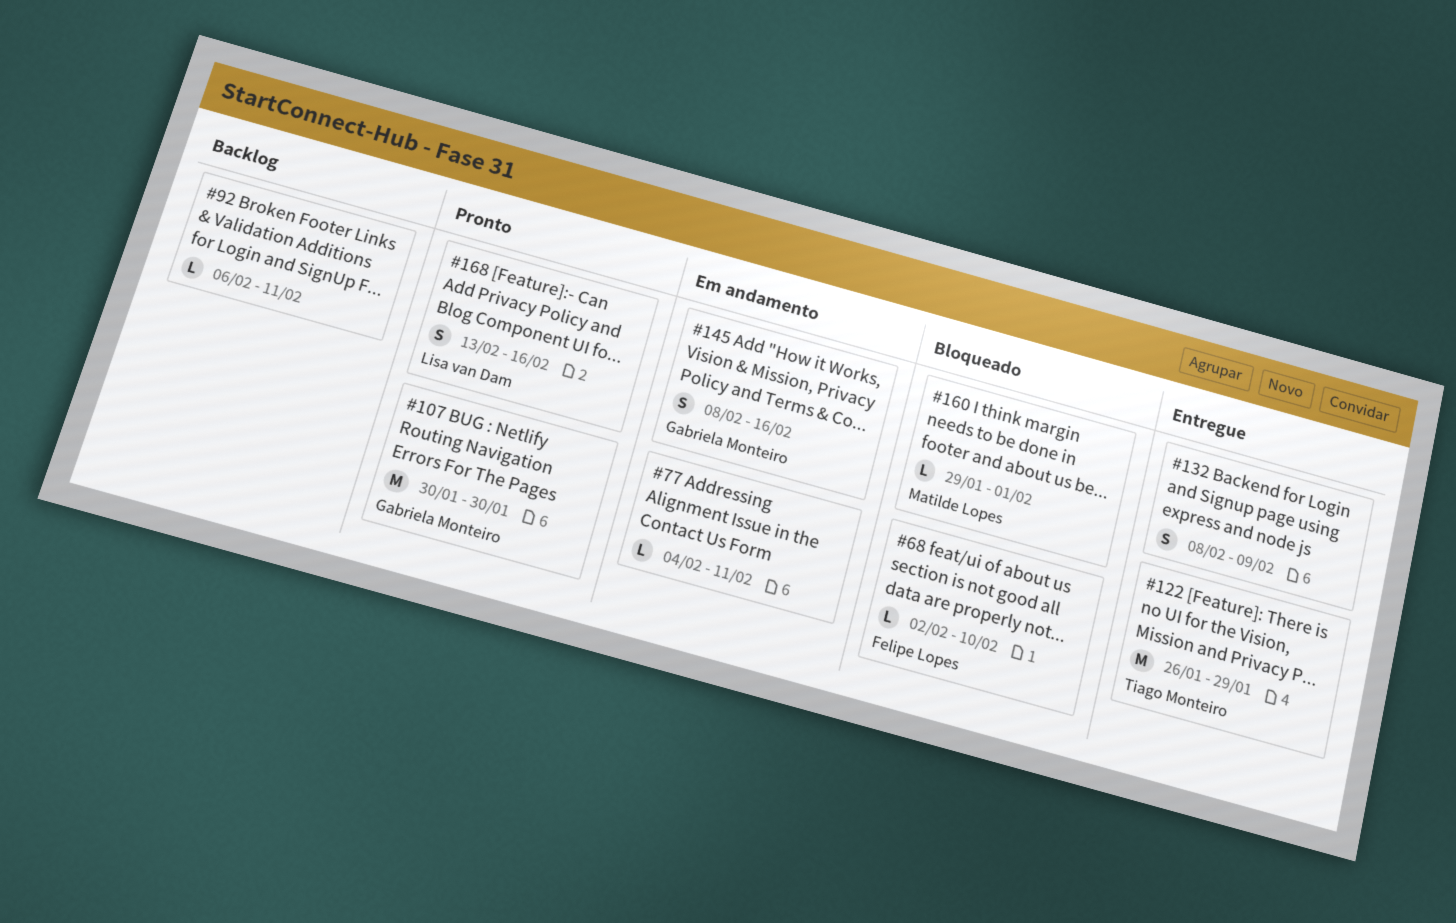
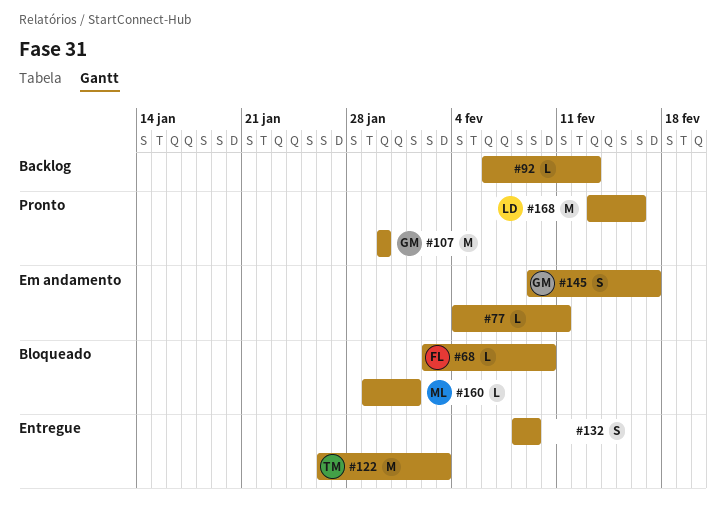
#92, due: Feb 11 -> Feb 13
#122, due: Jan 29 -> Feb 3
#145, start: Feb 8 -> Feb 9
#145, due: Feb 16 -> Feb 17
#168, estimate: S -> M

